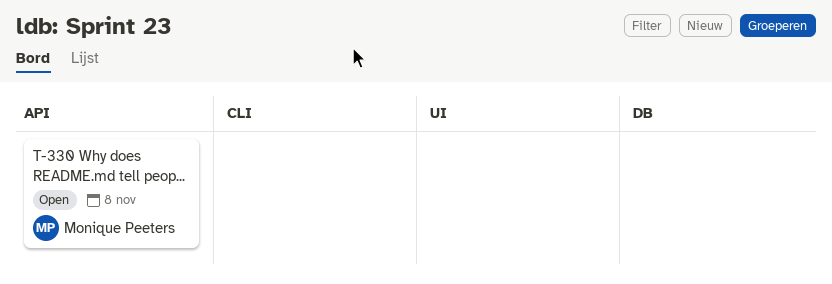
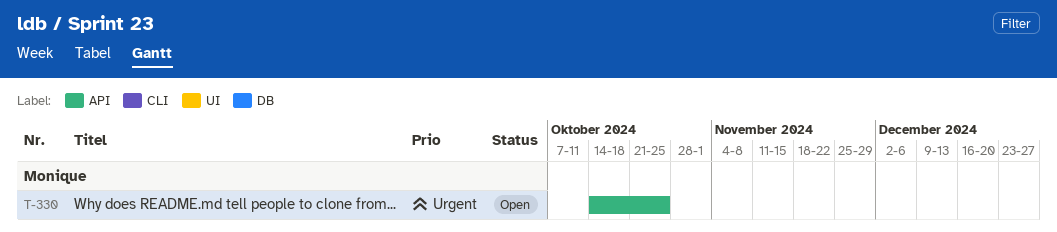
T-330, due: Nov 8 -> Oct 25

